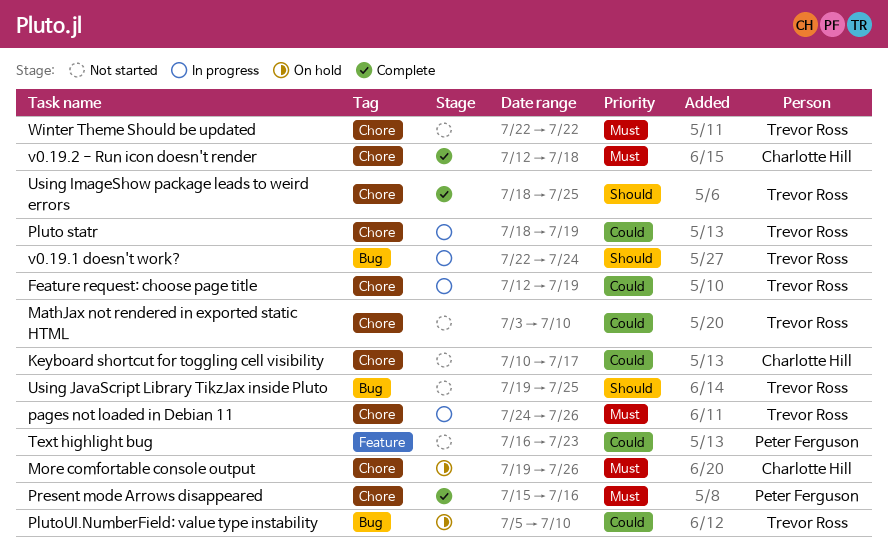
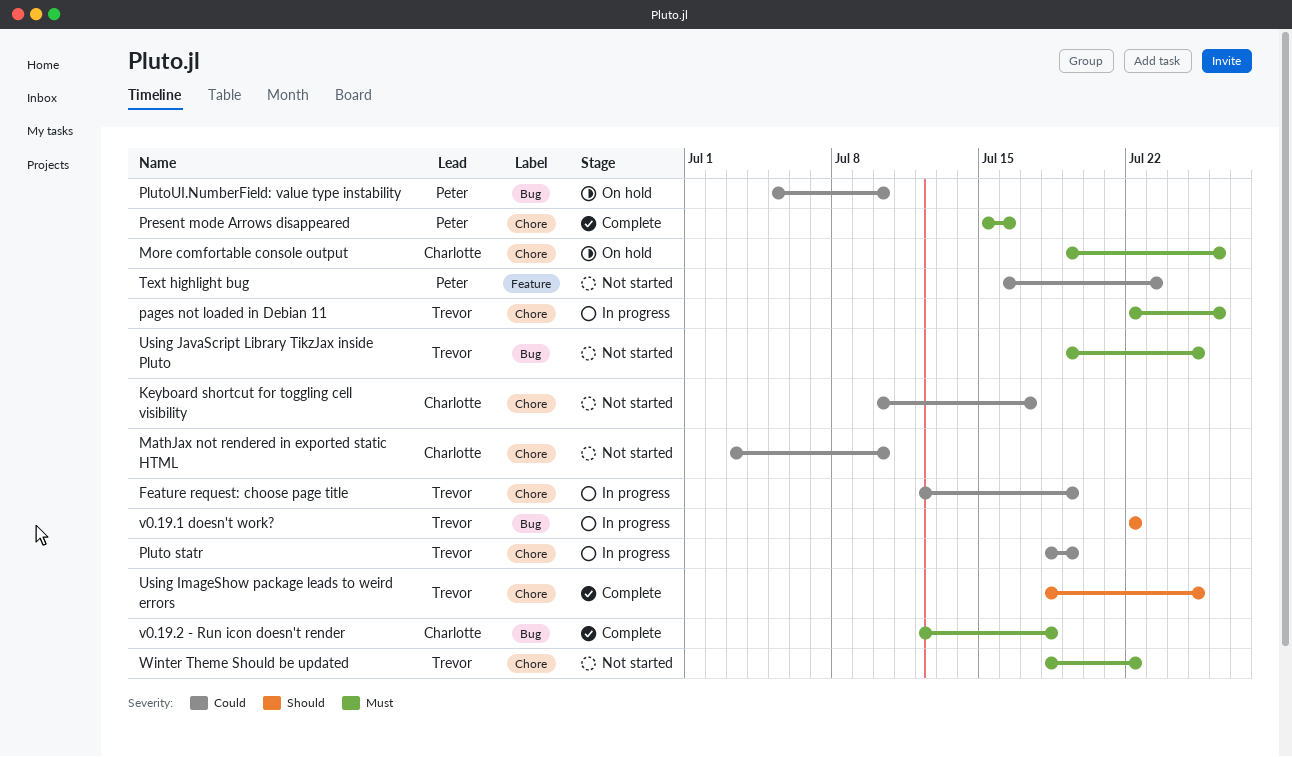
MathJax not rendered in exported static HTML, owner: Trevor Ross -> Charlotte Hill
pages not loaded in Debian 11, start: Jul 24 -> Jul 22
PlutoUI.NumberField: value type instability, owner: Trevor Ross -> Peter Ferguson
Using JavaScript Library TikzJax inside Pluto, priority: Should -> Must
v0.19.1 doesn't work?, due: Jul 24 -> Jul 22
v0.19.2 - Run icon doesn't render, label: Chore -> Bug
Winter Theme Should be updated, start: Jul 22 -> Jul 18

